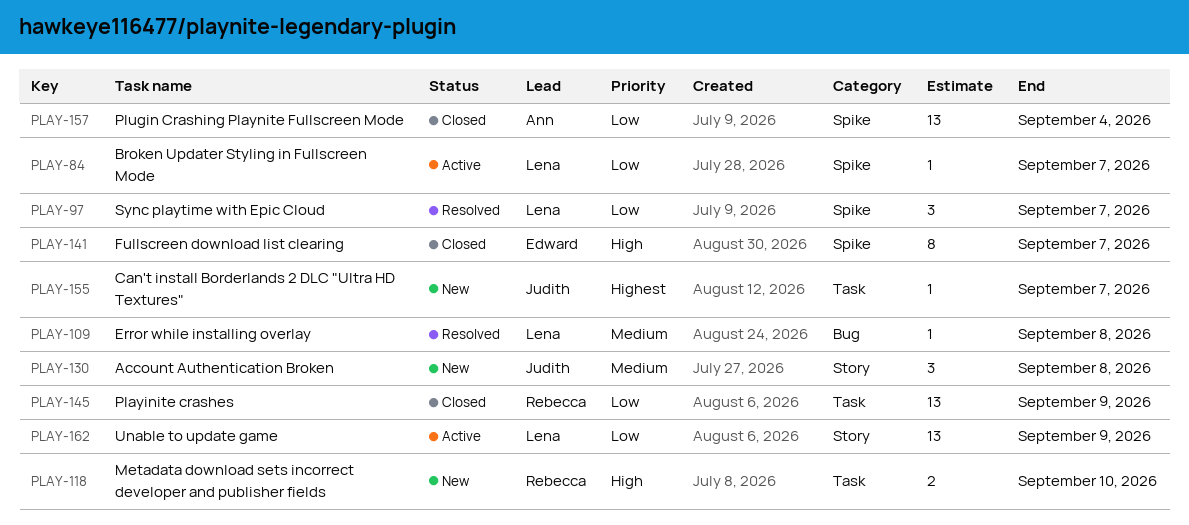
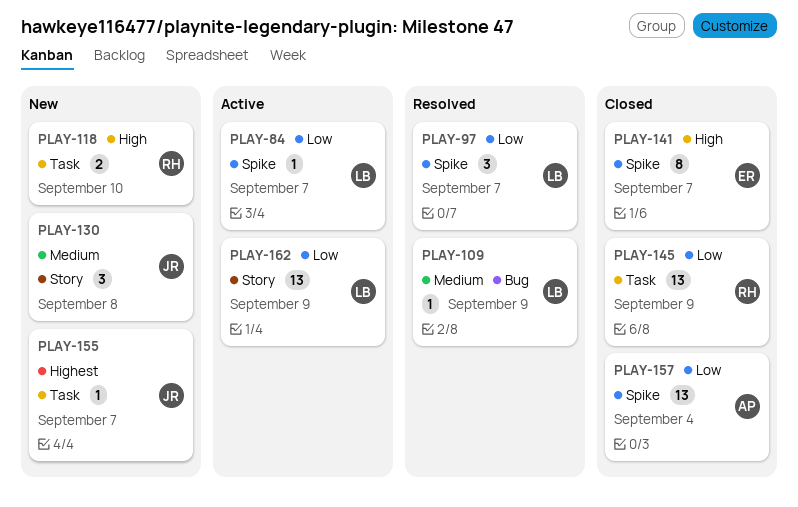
PLAY-109, due: Sep 8 -> Sep 9

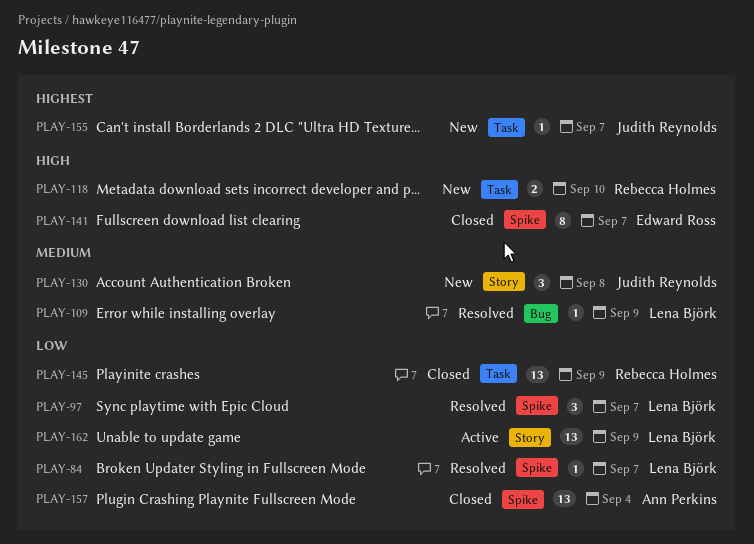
PLAY-84, status: Active -> Resolved

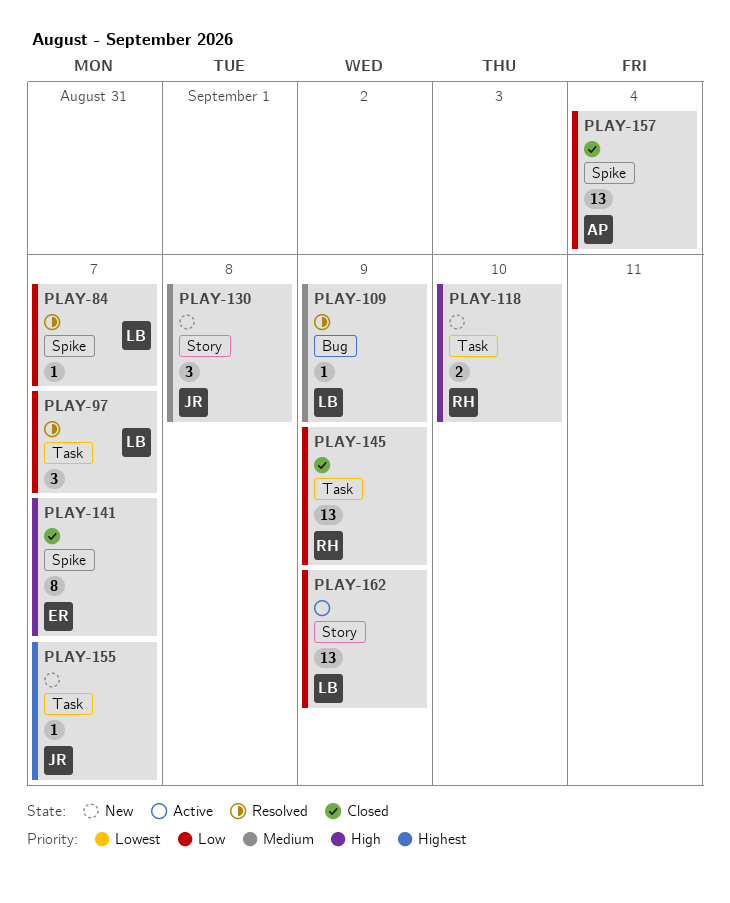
PLAY-97, label: Spike -> Task

